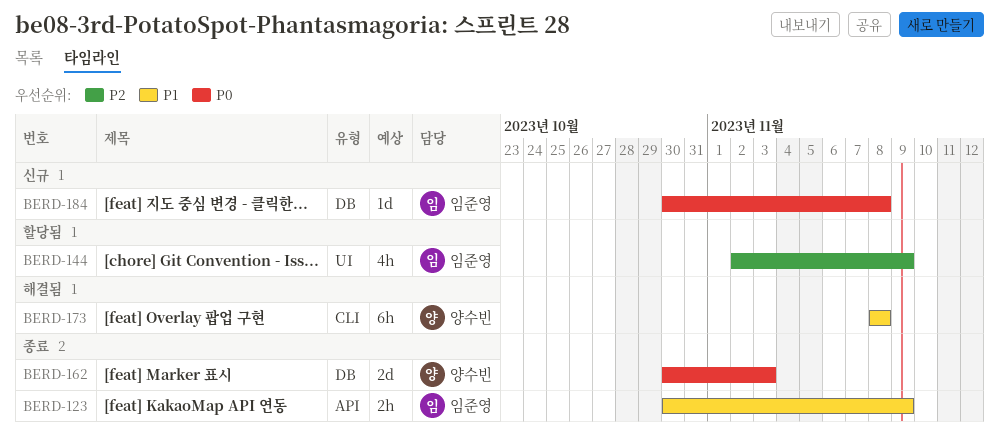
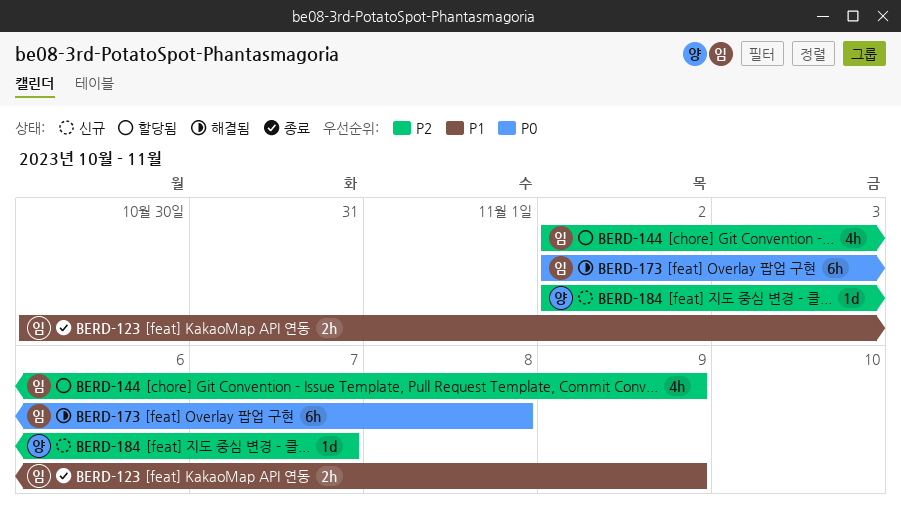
BERD-162: present -> none
BERD-173, owner: 양수빈 -> 임준영
BERD-173, priority: P1 -> P0
BERD-173, start: Nov 8 -> Nov 2
BERD-184, owner: 임준영 -> 양수빈
BERD-184, priority: P0 -> P2
BERD-184, start: Oct 30 -> Nov 2
BERD-184, due: Nov 8 -> Nov 7

